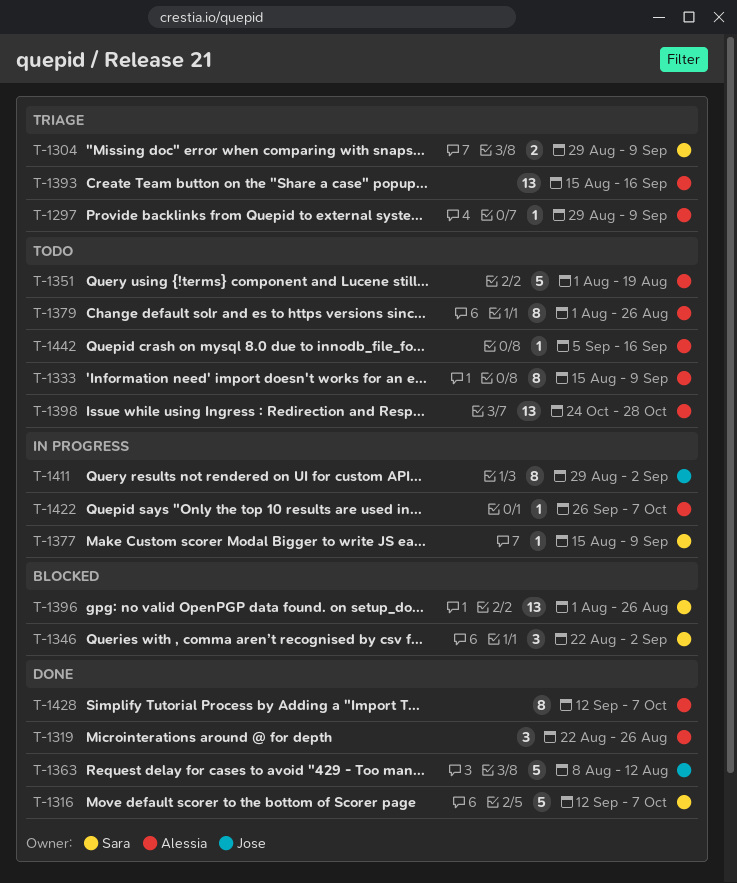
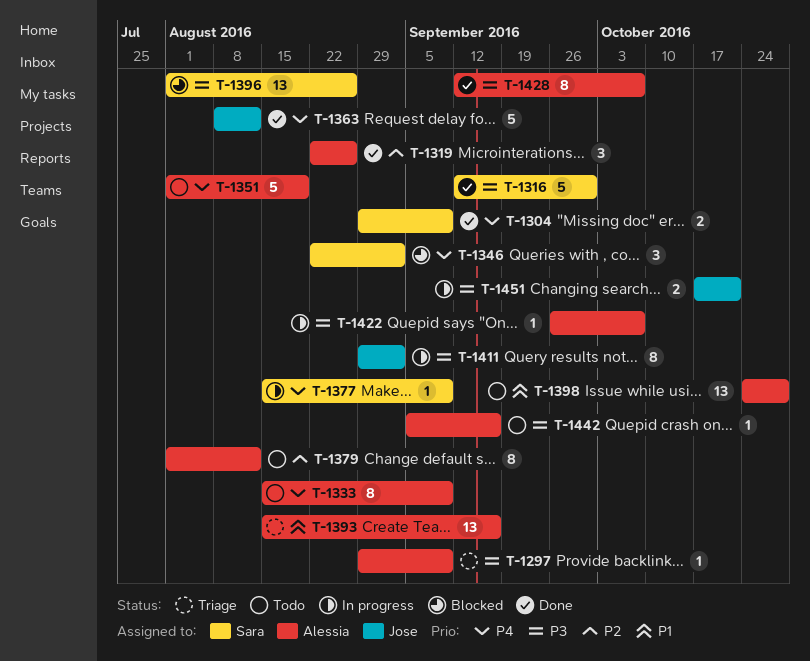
T-1304, status: Triage -> Done
T-1316, due: Oct 7 -> Sep 30
T-1379, due: Aug 26 -> Aug 12
T-1451: none -> present

